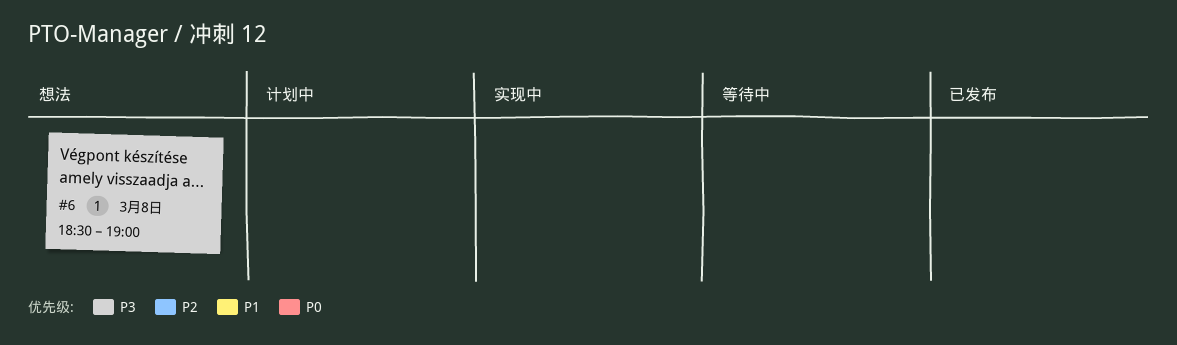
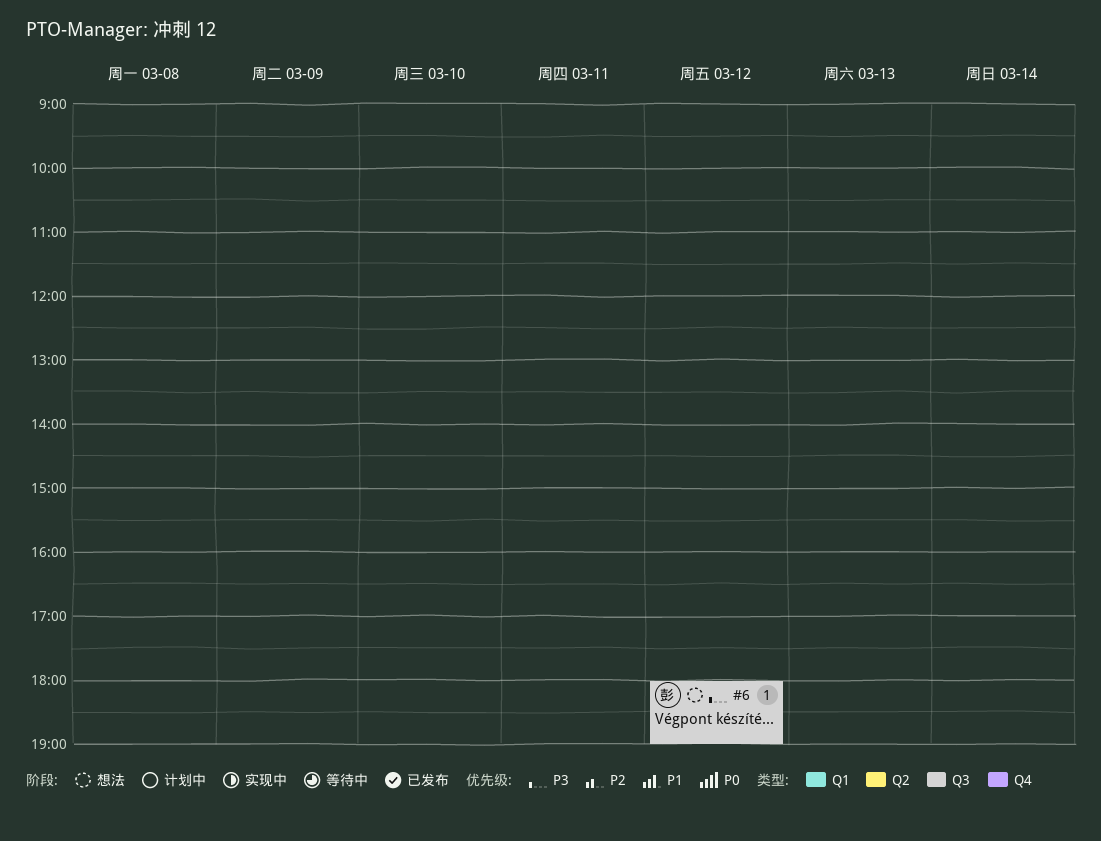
#6, day: Mar 8 -> Mar 12
#6, begins: 18:30 -> 18:00

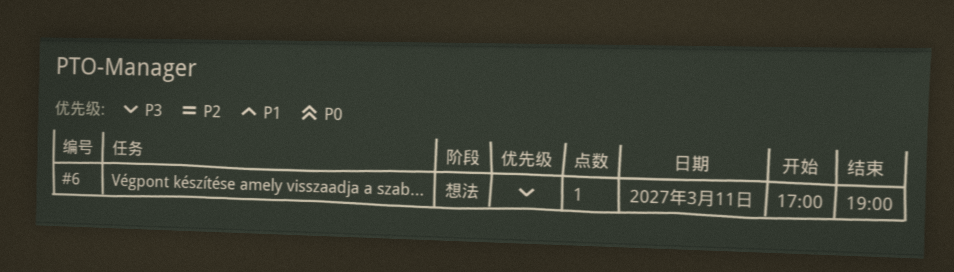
#6, day: Mar 12 -> Mar 11
#6, begins: 18:00 -> 17:00

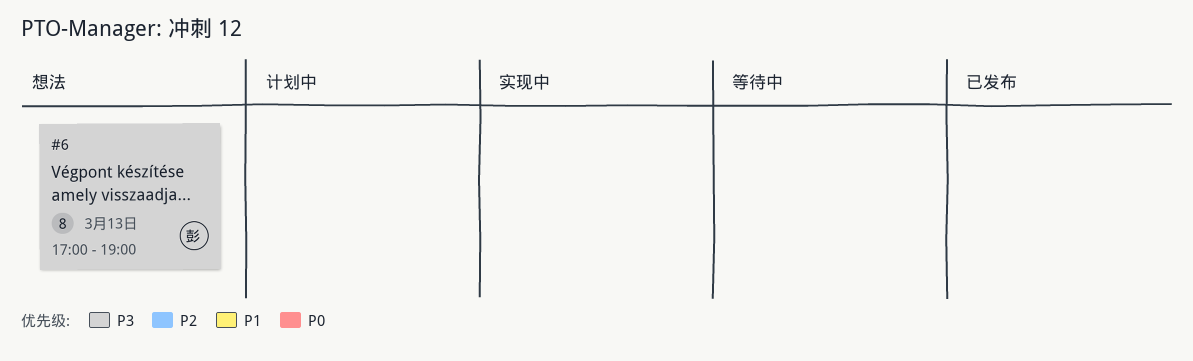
#6, estimate: 1 -> 8
#6, day: Mar 11 -> Mar 13

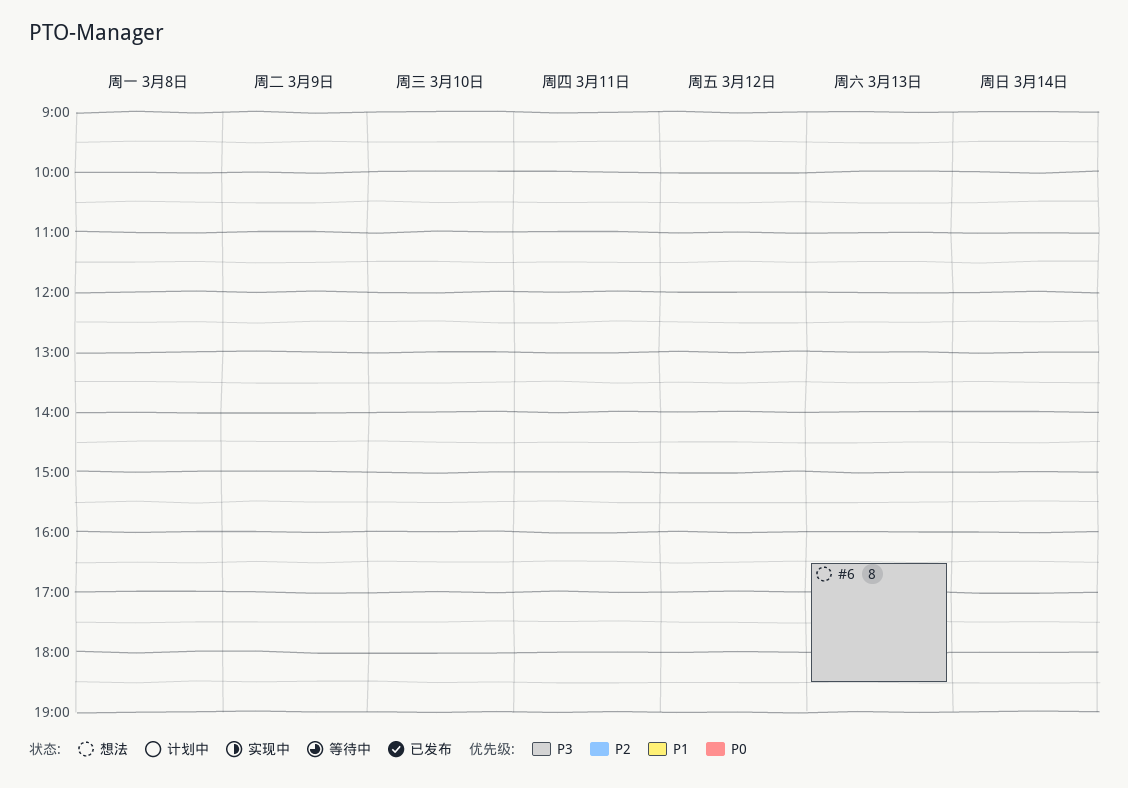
#6, begins: 17:00 -> 16:30
#6, ends: 19:00 -> 18:30

